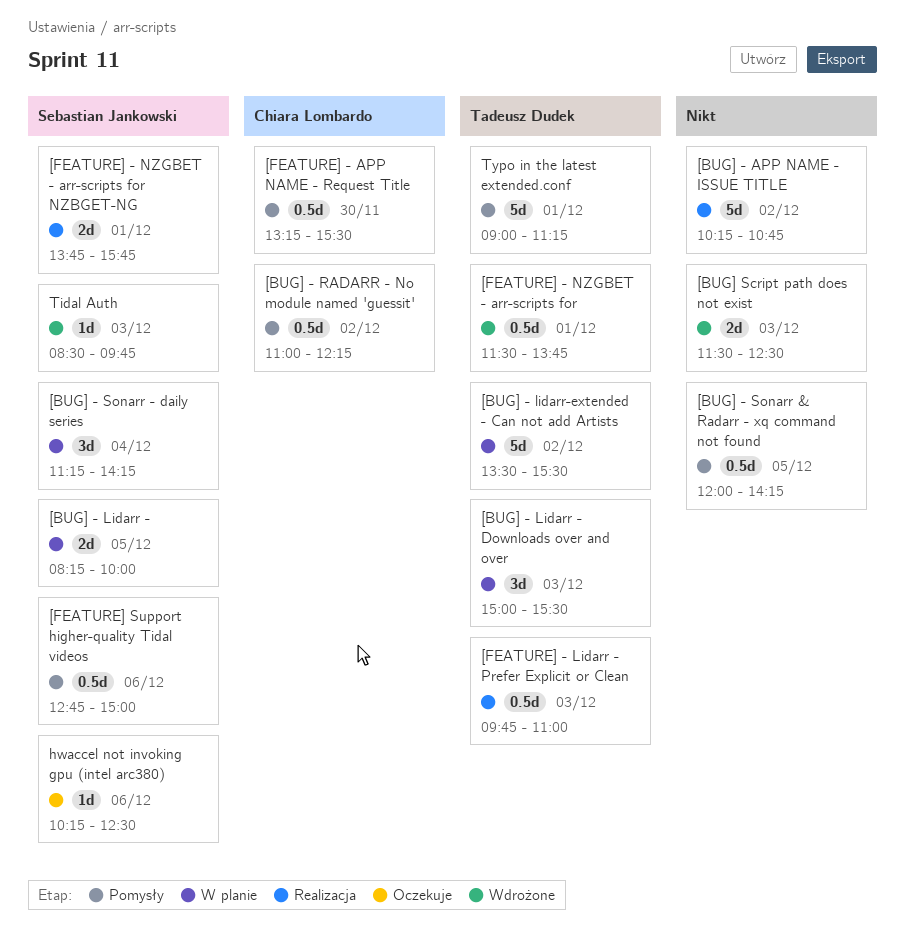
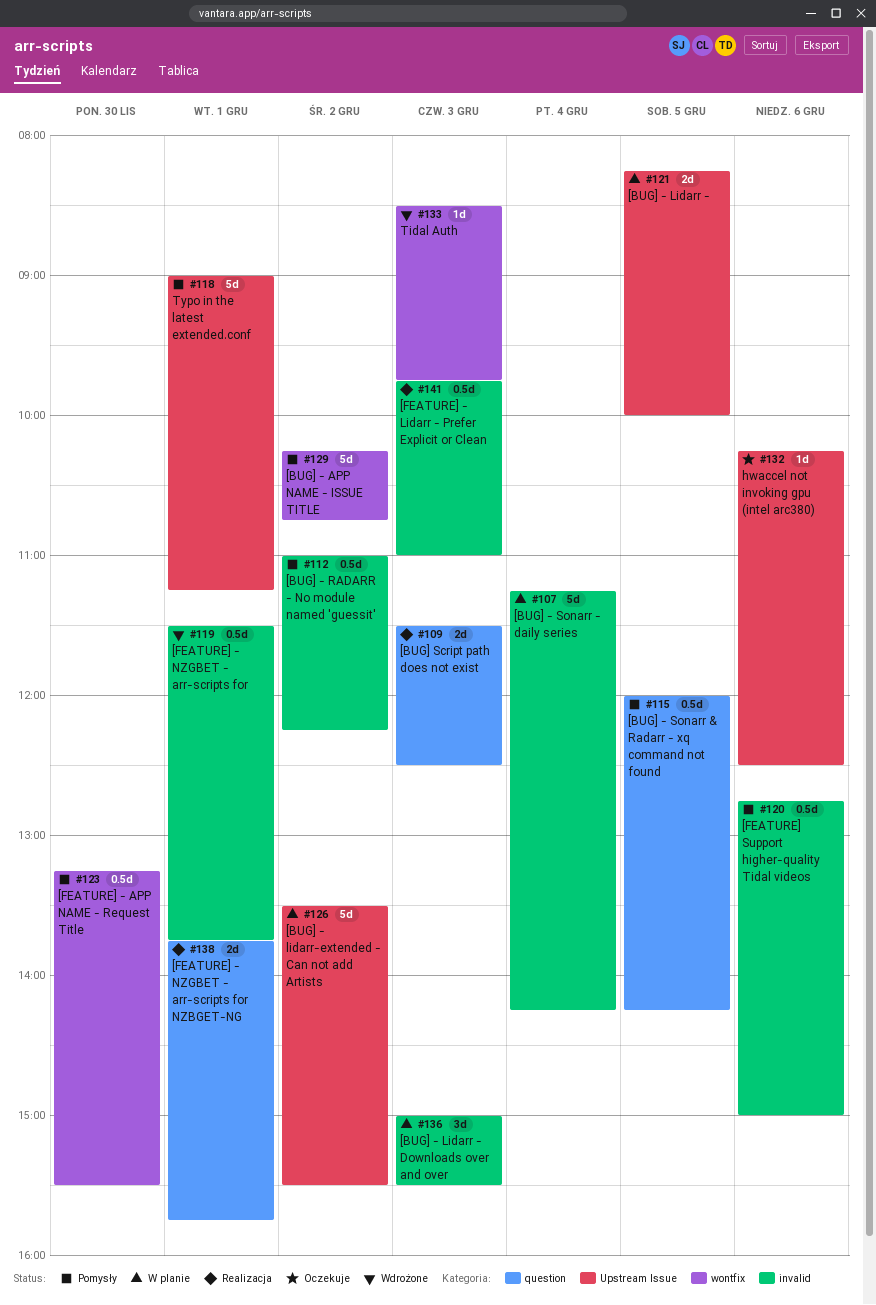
[BUG] - APP NAME - ISSUE TITLE, status: Realizacja -> Pomysły
[BUG] - Sonarr - daily series, estimate: 3d -> 5d
[BUG] Script path does not exist, status: Wdrożone -> Realizacja

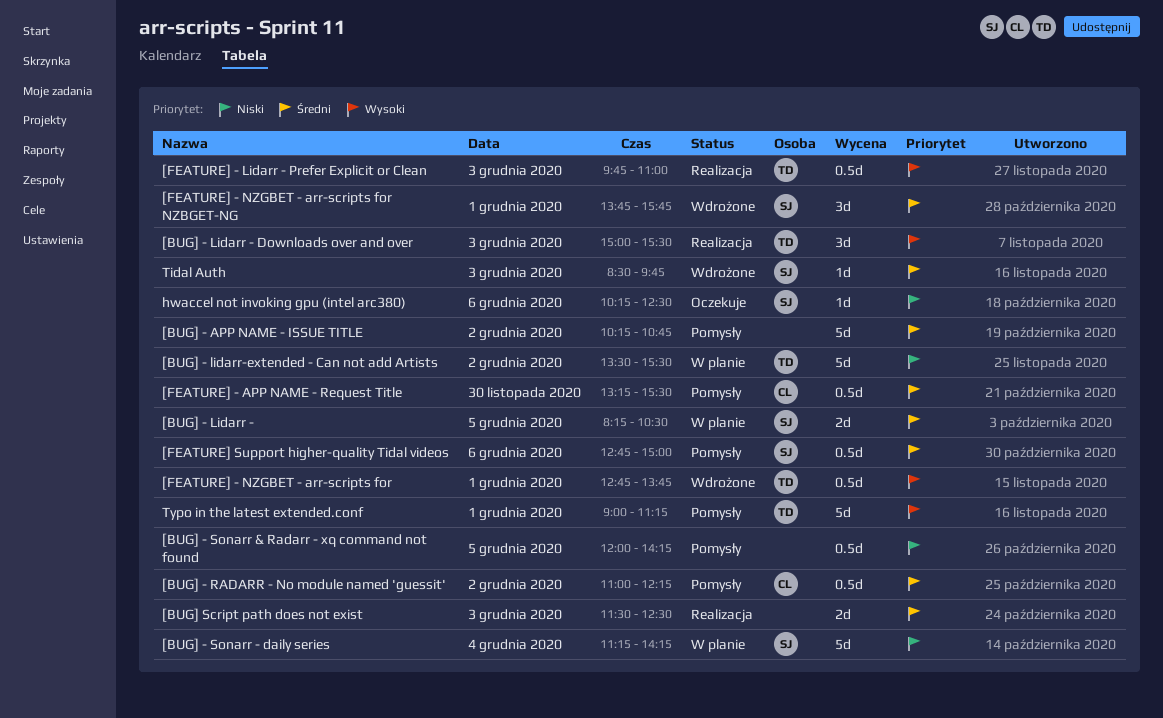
[BUG] - Lidarr -, ends: 10:00 -> 10:30
[BUG] - Lidarr - Downloads over and over, status: W planie -> Realizacja
[FEATURE] - NZGBET - arr-scripts for, begins: 11:30 -> 12:45
[FEATURE] - NZGBET - arr-scripts for NZBGET-NG, status: Realizacja -> Wdrożone
[FEATURE] - NZGBET - arr-scripts for NZBGET-NG, estimate: 2d -> 3d

